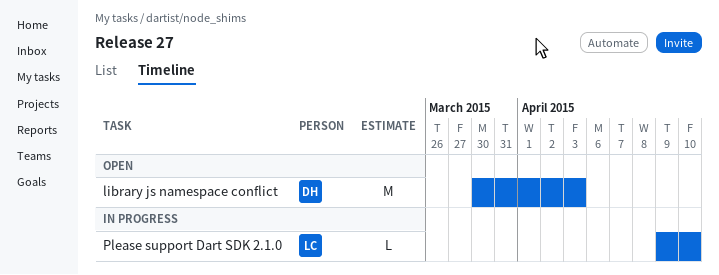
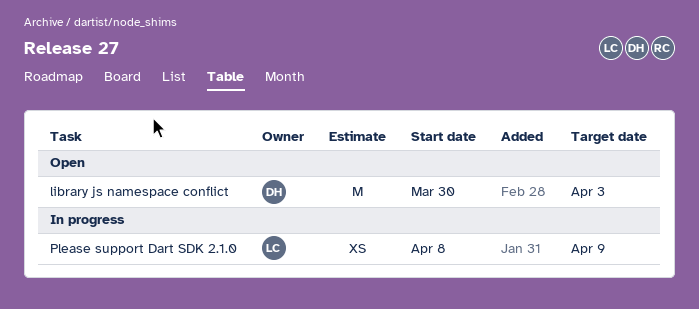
Please support Dart SDK 2.1.0, estimate: L -> XS
Please support Dart SDK 2.1.0, start: Apr 9 -> Apr 8
Please support Dart SDK 2.1.0, due: Apr 10 -> Apr 9

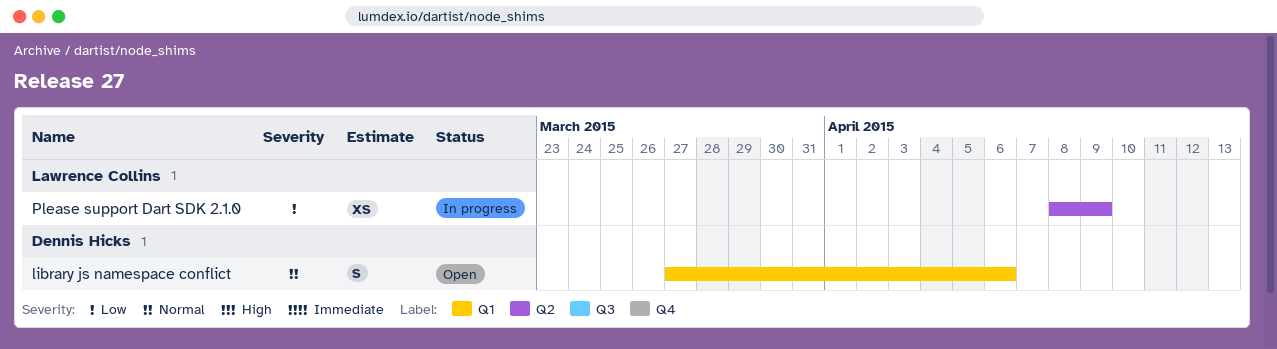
library js namespace conflict, estimate: M -> S
library js namespace conflict, start: Mar 30 -> Mar 27
library js namespace conflict, due: Apr 3 -> Apr 6

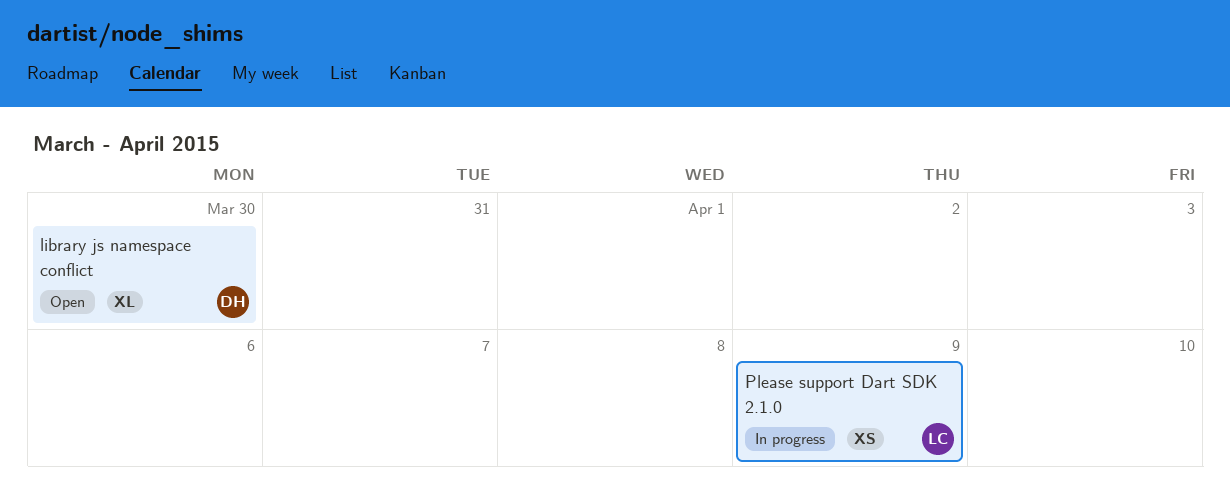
library js namespace conflict, estimate: S -> XL
library js namespace conflict, due: Apr 6 -> Mar 30

